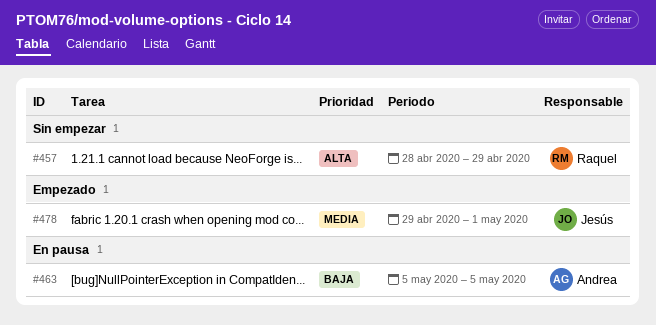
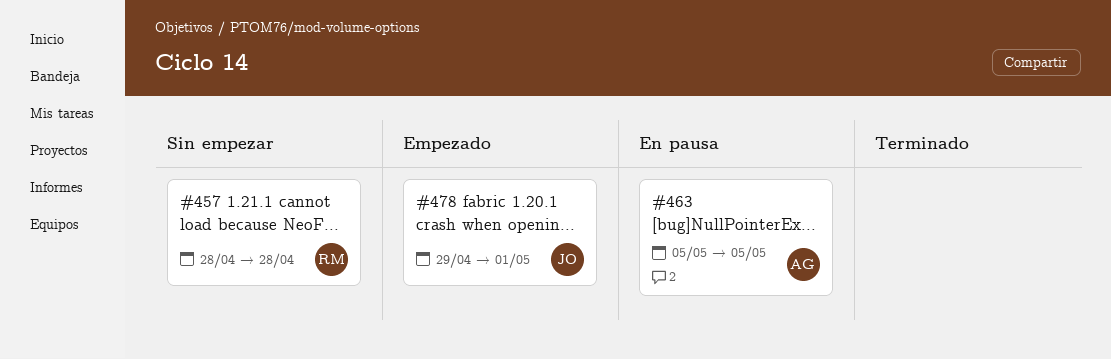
#457, due: Apr 29 -> Apr 28

